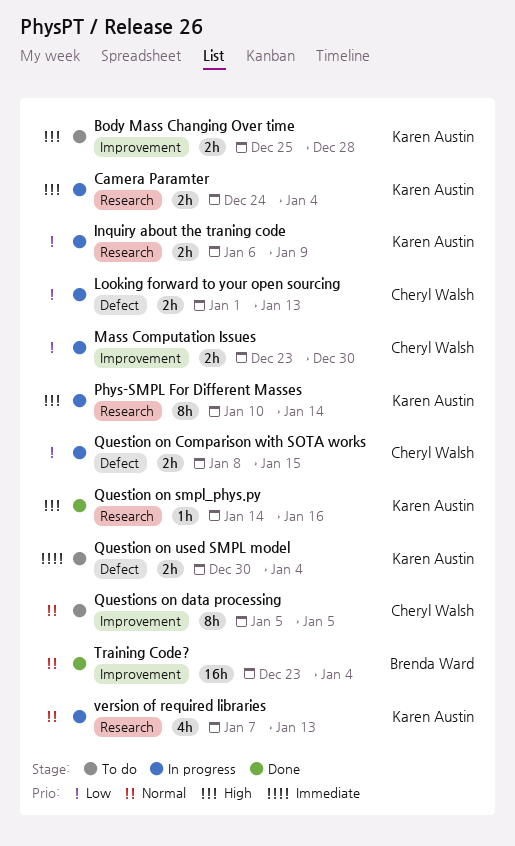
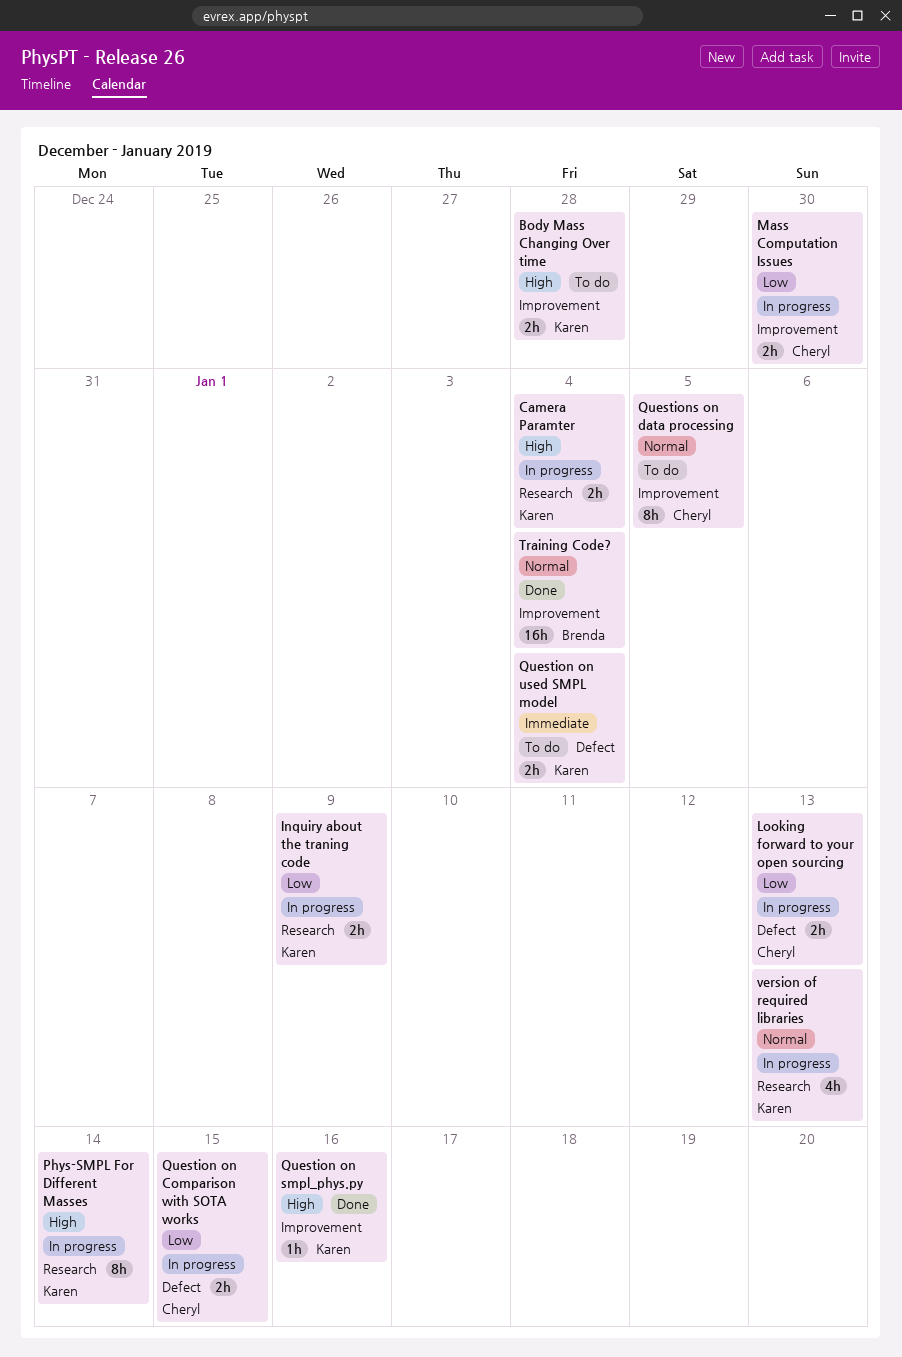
Question on smpl_phys.py, label: Research -> Improvement

